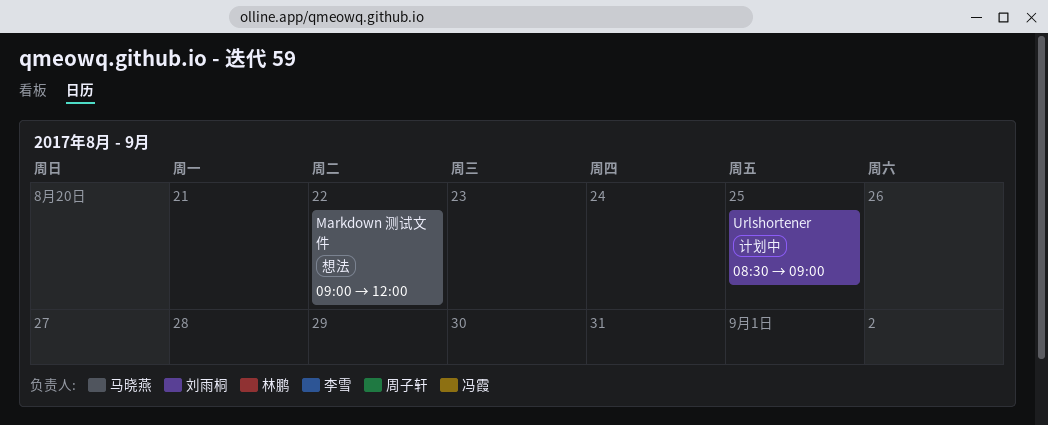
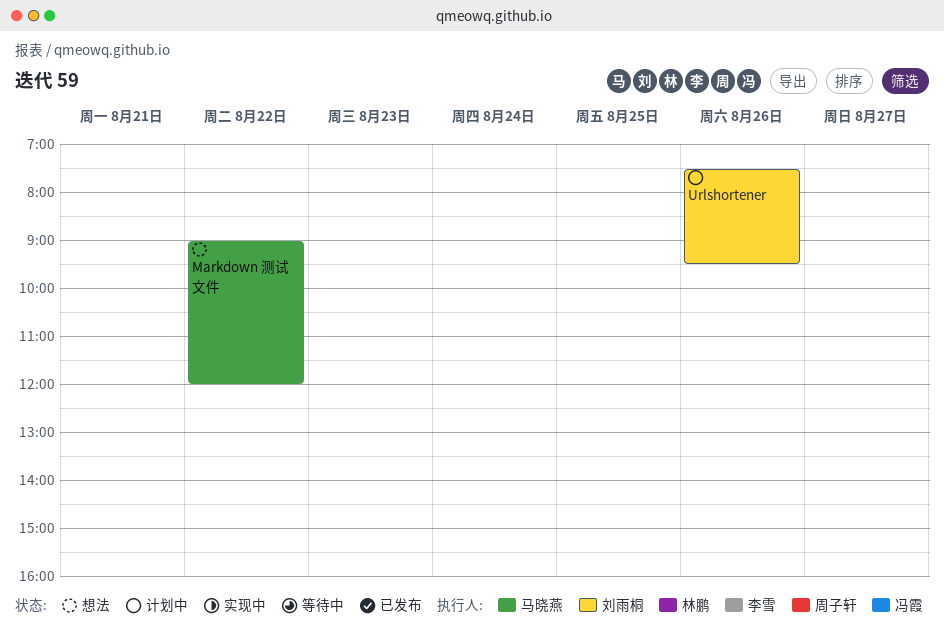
Urlshortener, day: Aug 25 -> Aug 26
Urlshortener, begins: 08:30 -> 07:30
Urlshortener, ends: 09:00 -> 09:30

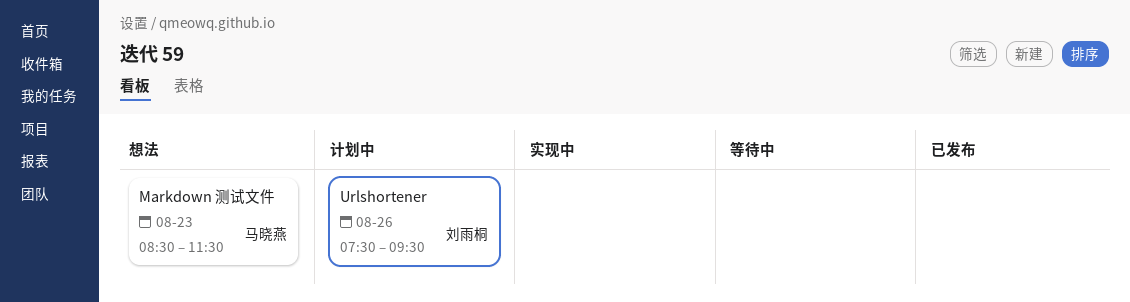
Markdown 测试文件, day: Aug 22 -> Aug 23
Markdown 测试文件, begins: 09:00 -> 08:30
Markdown 测试文件, ends: 12:00 -> 11:30

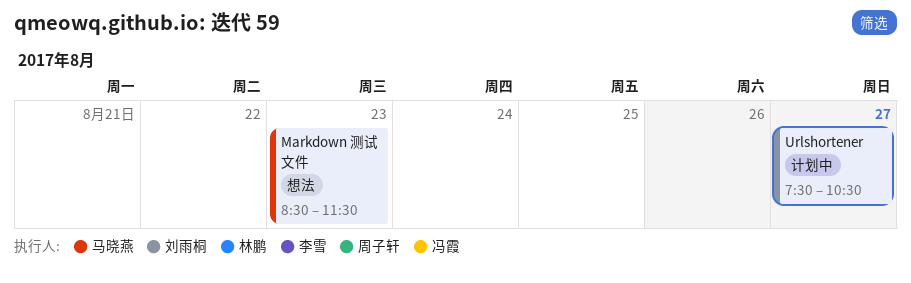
Urlshortener, day: Aug 26 -> Aug 27
Urlshortener, ends: 09:30 -> 10:30

